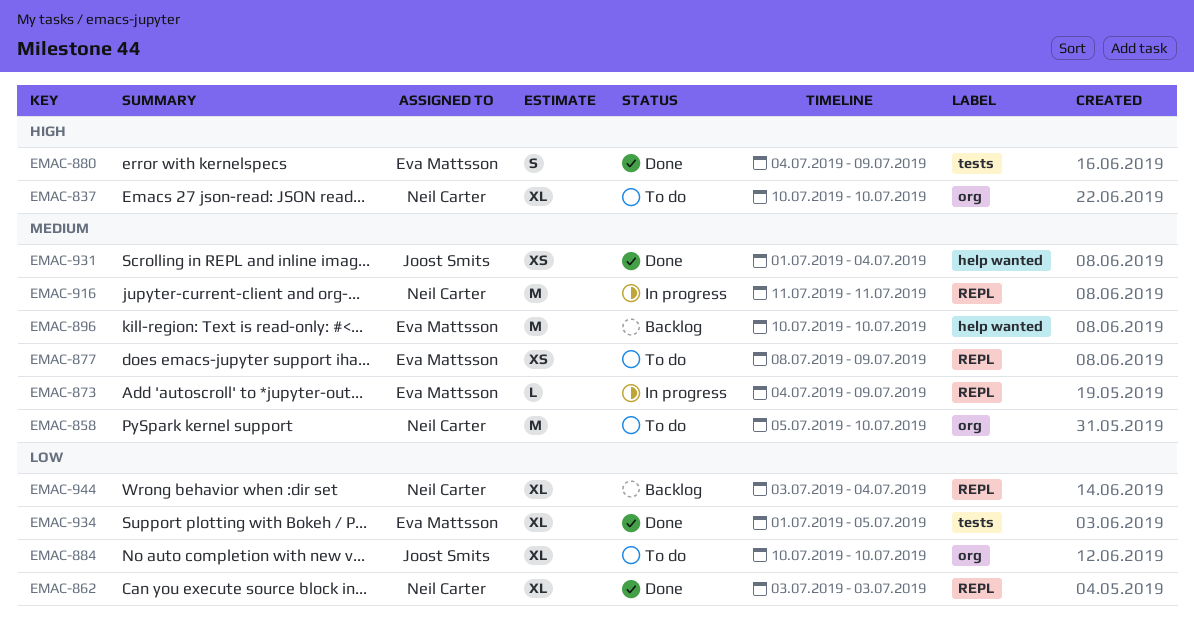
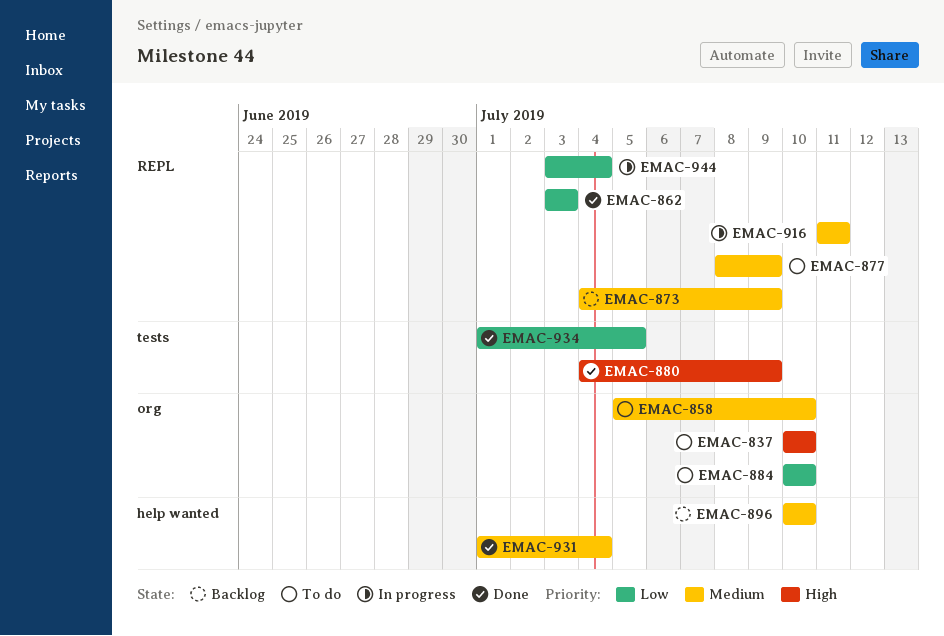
EMAC-873, status: In progress -> Backlog
EMAC-944, status: Backlog -> In progress

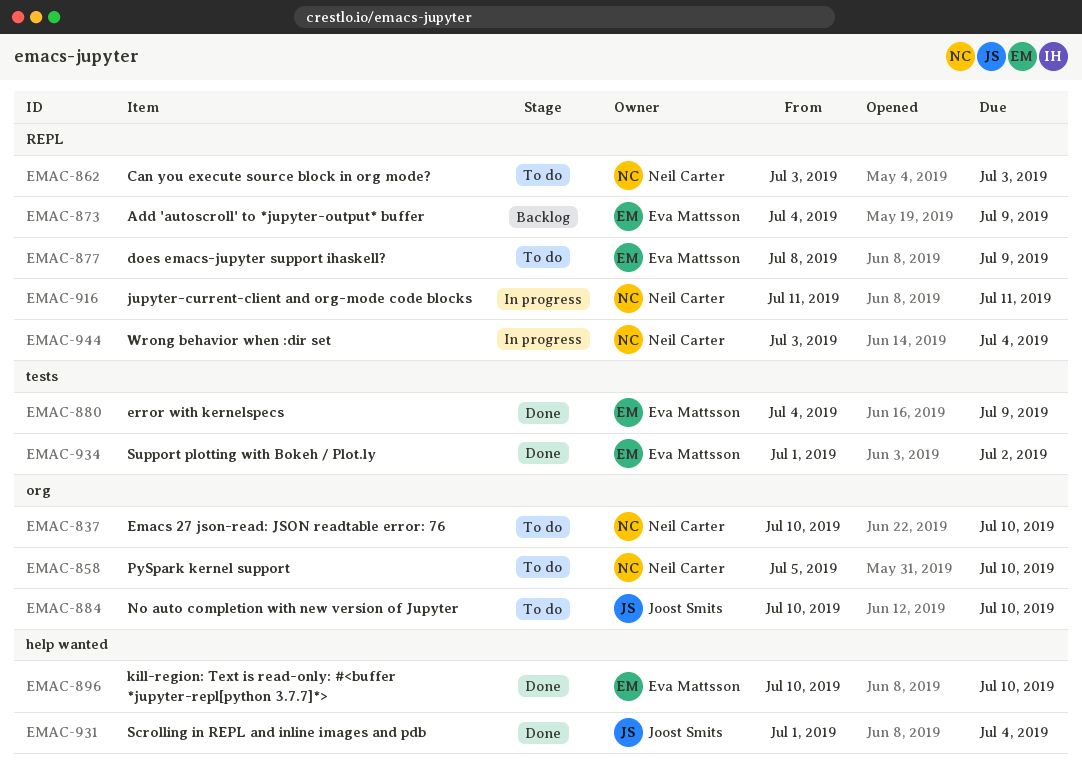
EMAC-862, status: Done -> To do
EMAC-896, status: Backlog -> Done
EMAC-934, due: Jul 5 -> Jul 2

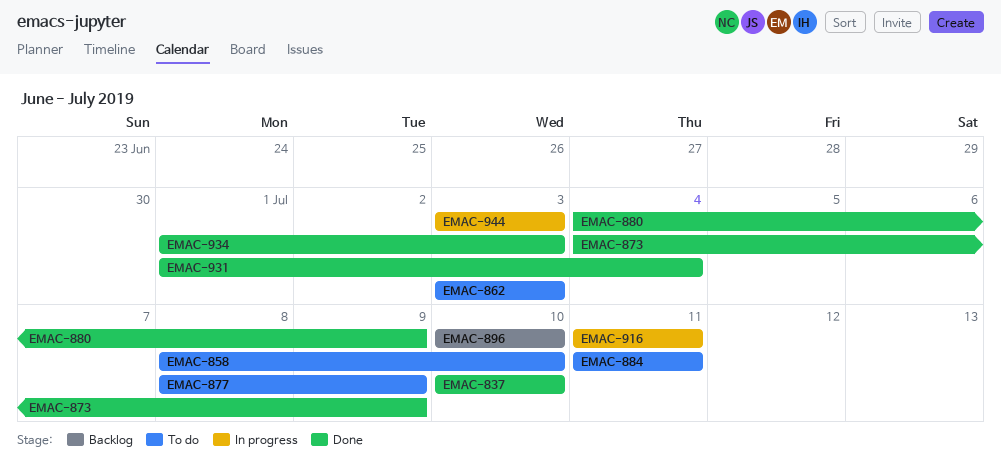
EMAC-837, status: To do -> Done
EMAC-858, start: Jul 5 -> Jul 8
EMAC-873, status: Backlog -> Done
EMAC-884, start: Jul 10 -> Jul 11
EMAC-884, due: Jul 10 -> Jul 11
EMAC-896, status: Done -> Backlog
EMAC-934, due: Jul 2 -> Jul 3
EMAC-944, due: Jul 4 -> Jul 3

